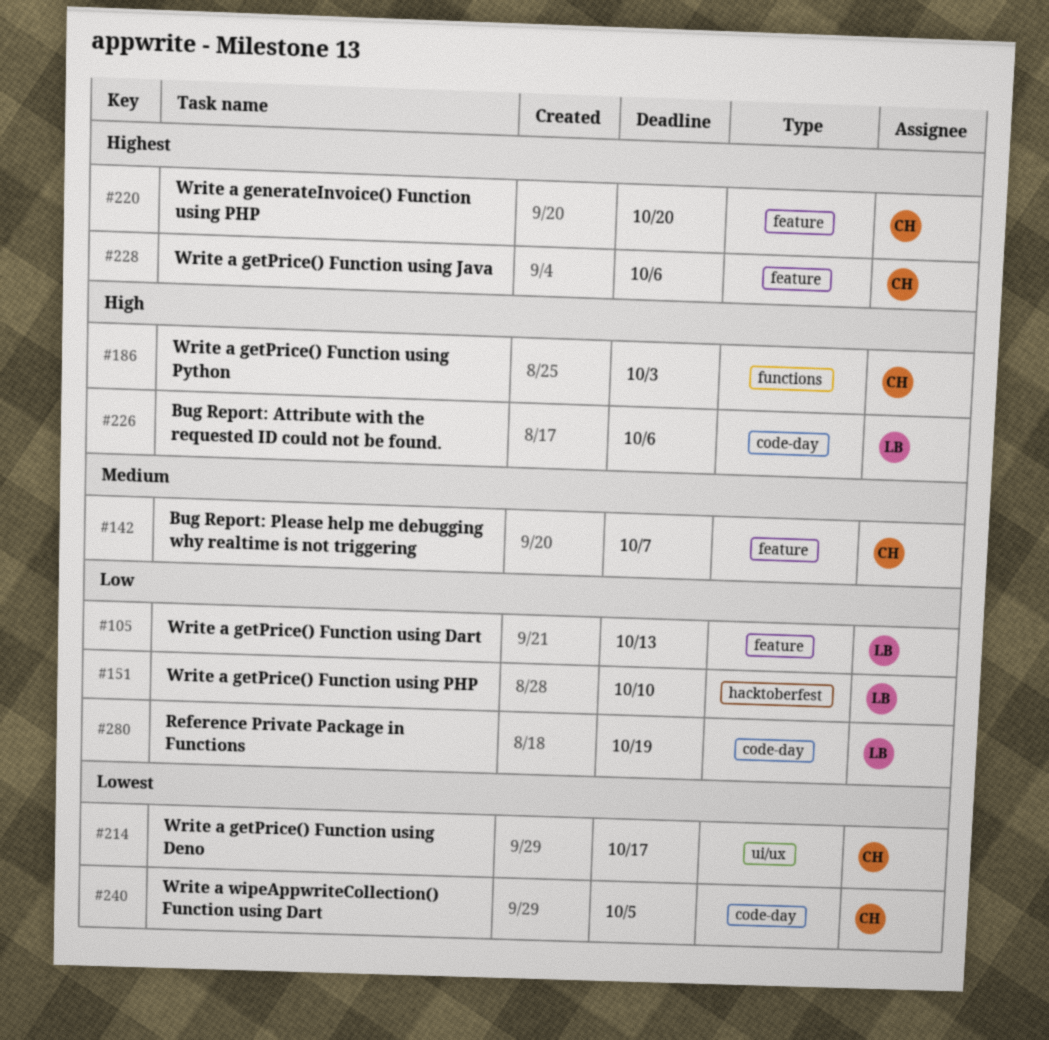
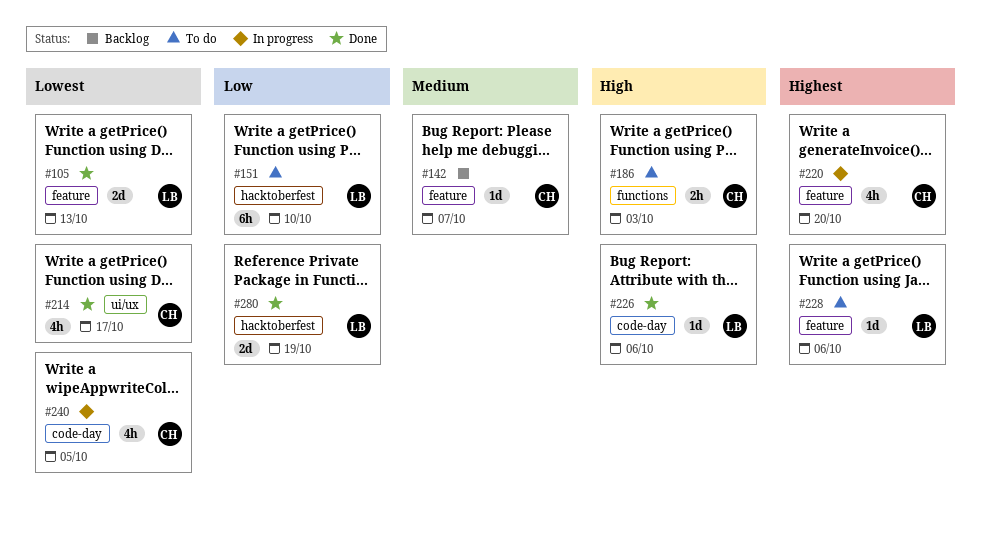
#105, priority: Low -> Lowest
#228, owner: CH -> LB
#280, label: code-day -> hacktoberfest

